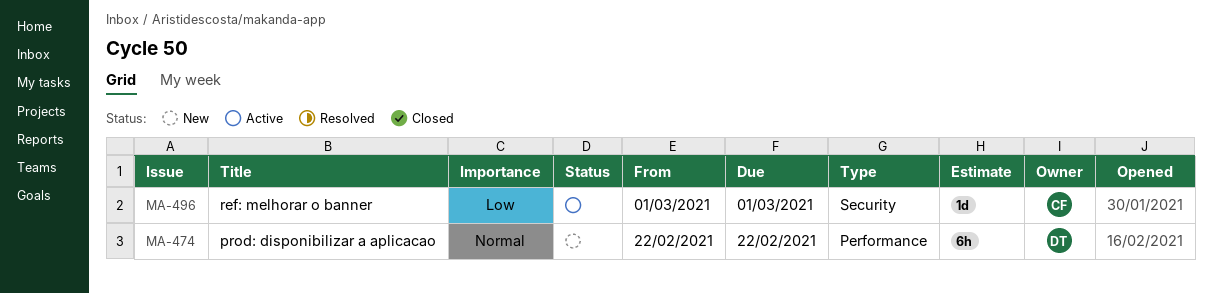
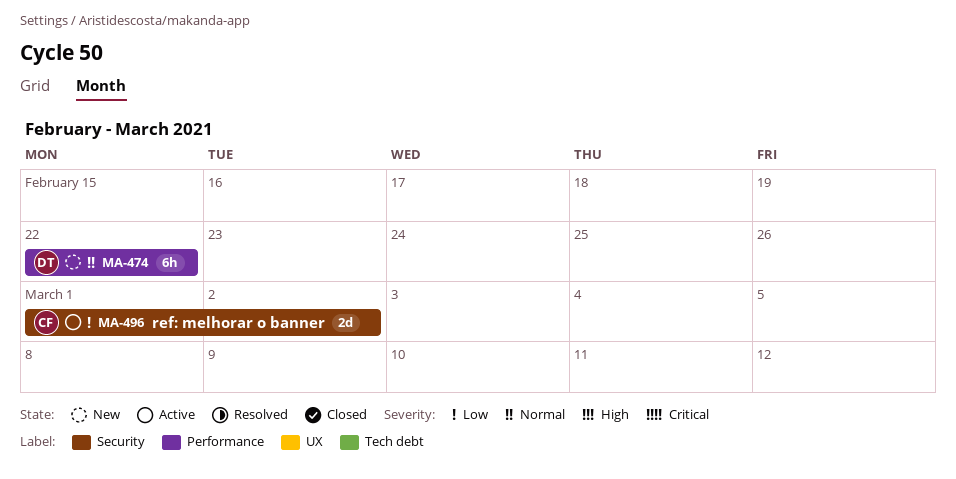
MA-496, estimate: 1d -> 2d
MA-496, due: Mar 1 -> Mar 2

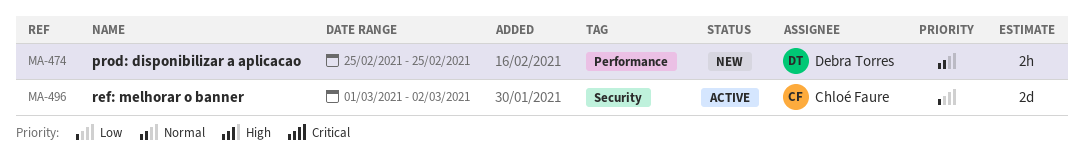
MA-474, estimate: 6h -> 2h
MA-474, start: Feb 22 -> Feb 25
MA-474, due: Feb 22 -> Feb 25

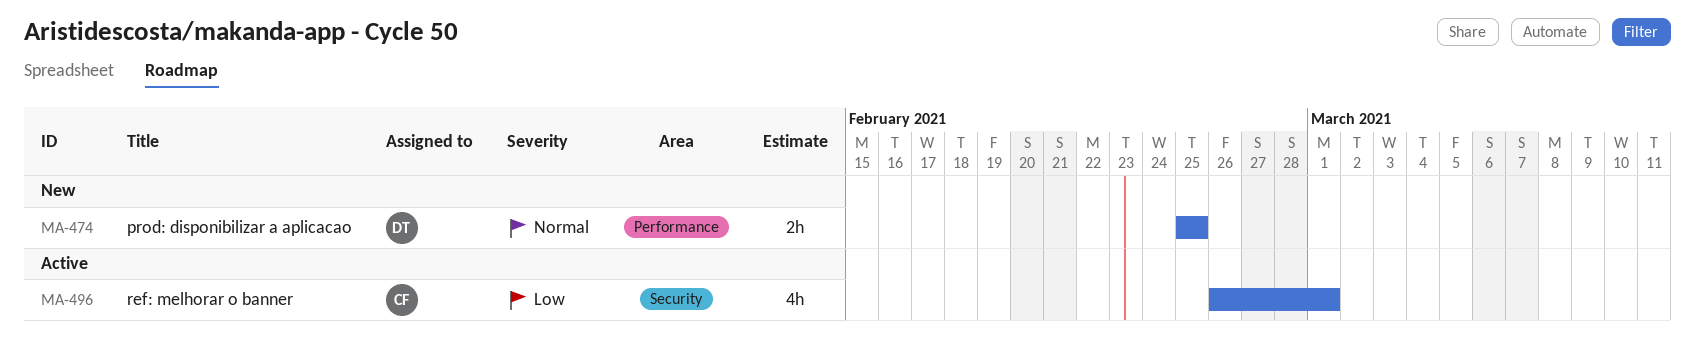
MA-496, estimate: 2d -> 4h
MA-496, start: Mar 1 -> Feb 26
MA-496, due: Mar 2 -> Mar 1

